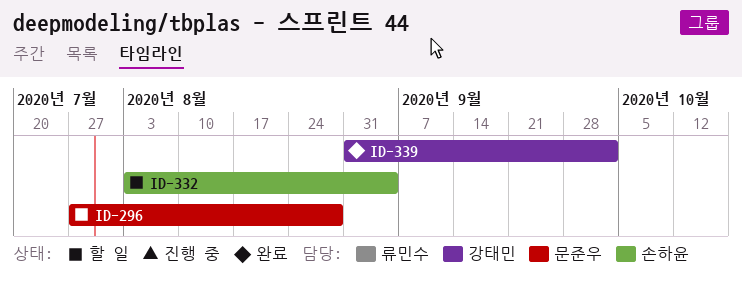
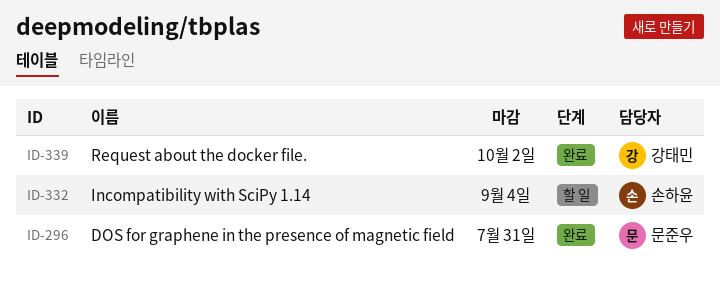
ID-296, status: 할 일 -> 완료
ID-296, due: Aug 28 -> Jul 31

